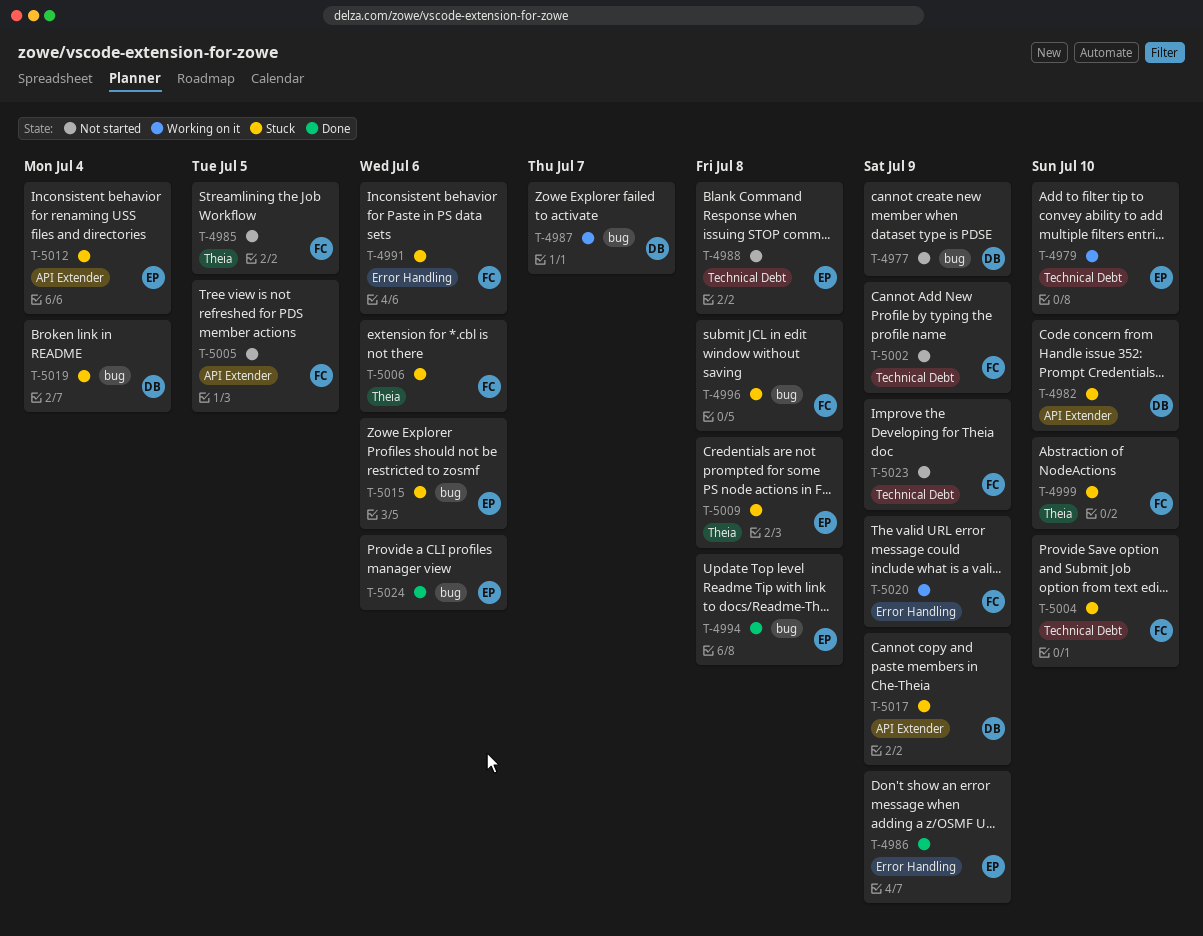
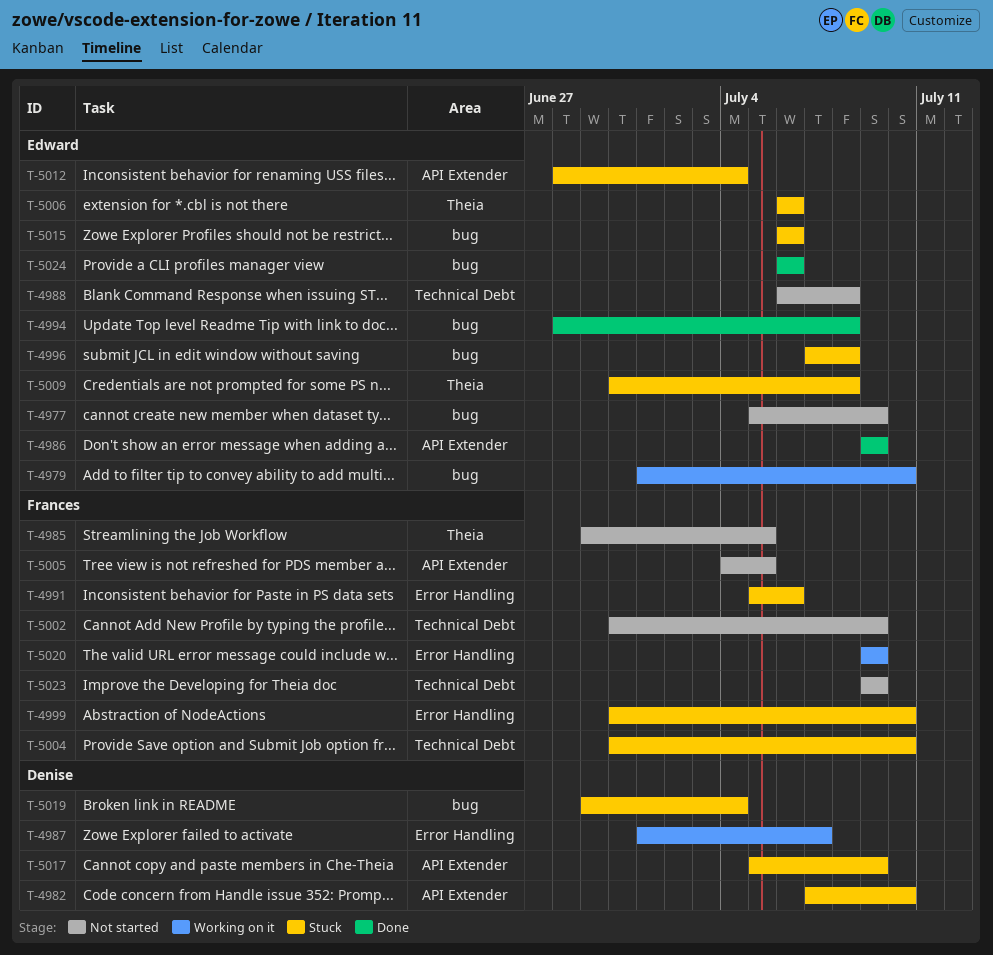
T-4977, owner: Denise -> Edward
T-4979, label: Technical Debt -> bug
T-4986, label: Error Handling -> API Extender
T-4987, label: bug -> Error Handling
T-4996, owner: Frances -> Edward
T-4999, label: Theia -> Error Handling
T-5006, owner: Frances -> Edward

